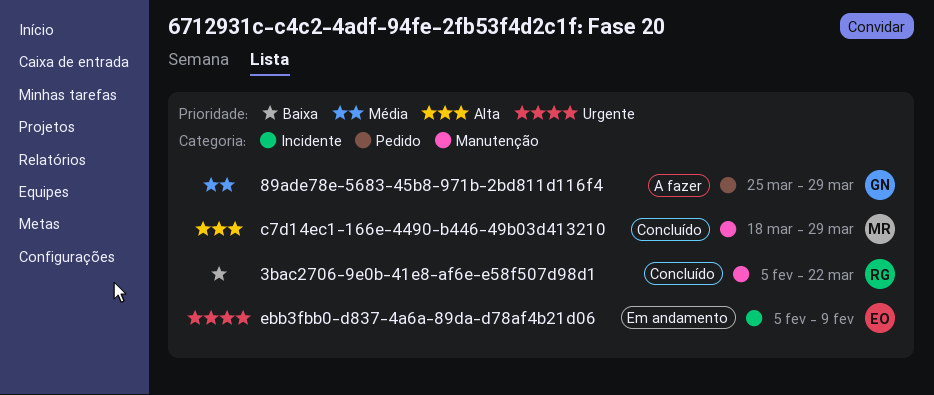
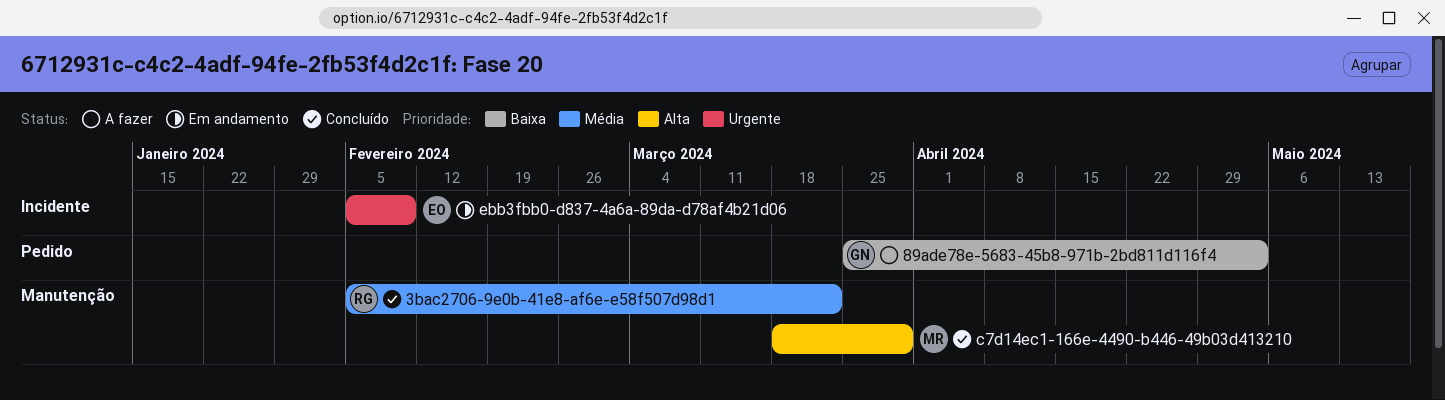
3bac2706-9e0b-41e8-af6e-e58f507d98d1, priority: Baixa -> Média
89ade78e-5683-45b8-971b-2bd811d116f4, priority: Média -> Baixa
89ade78e-5683-45b8-971b-2bd811d116f4, due: Mar 29 -> May 3

